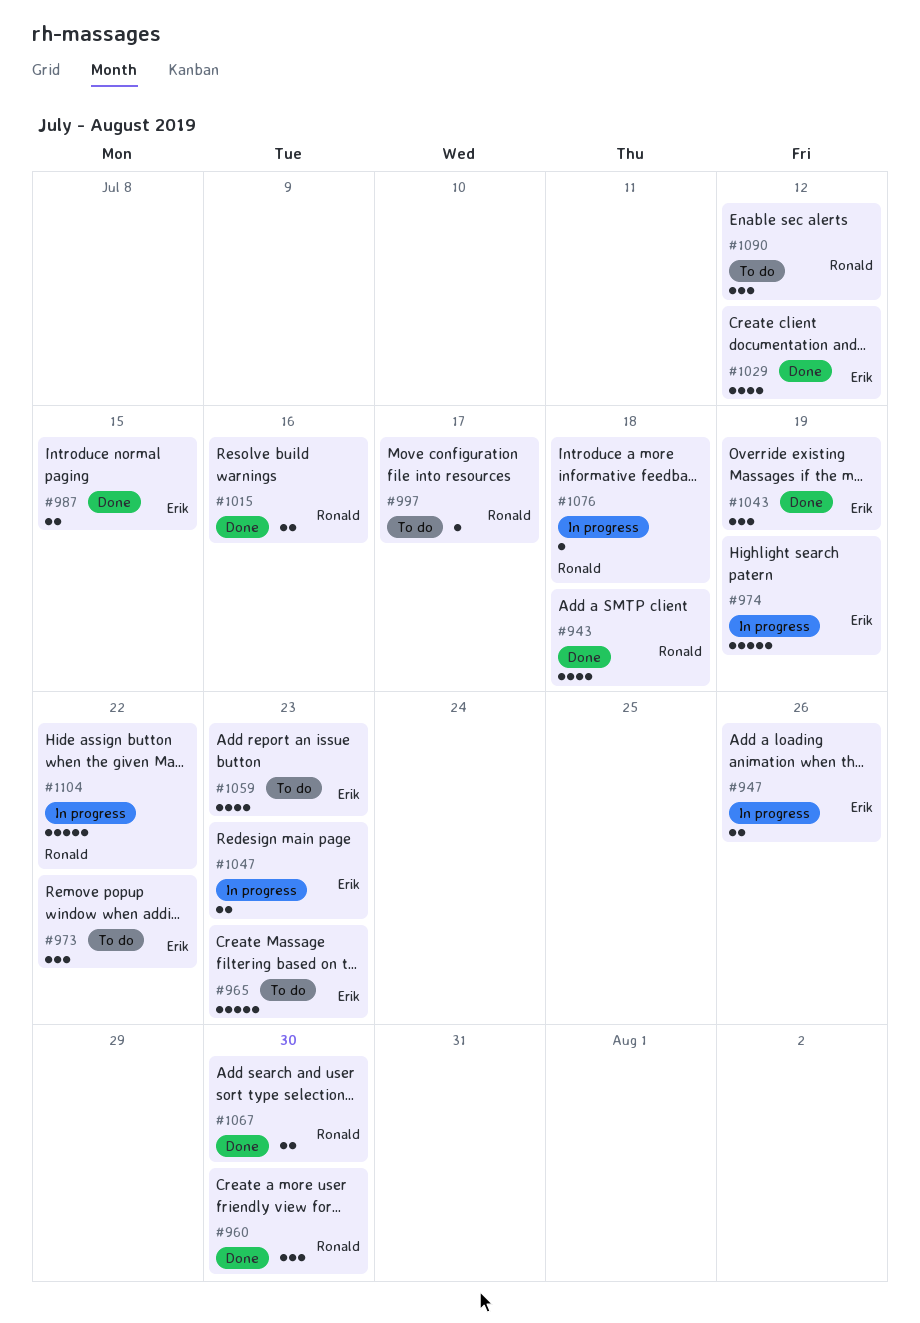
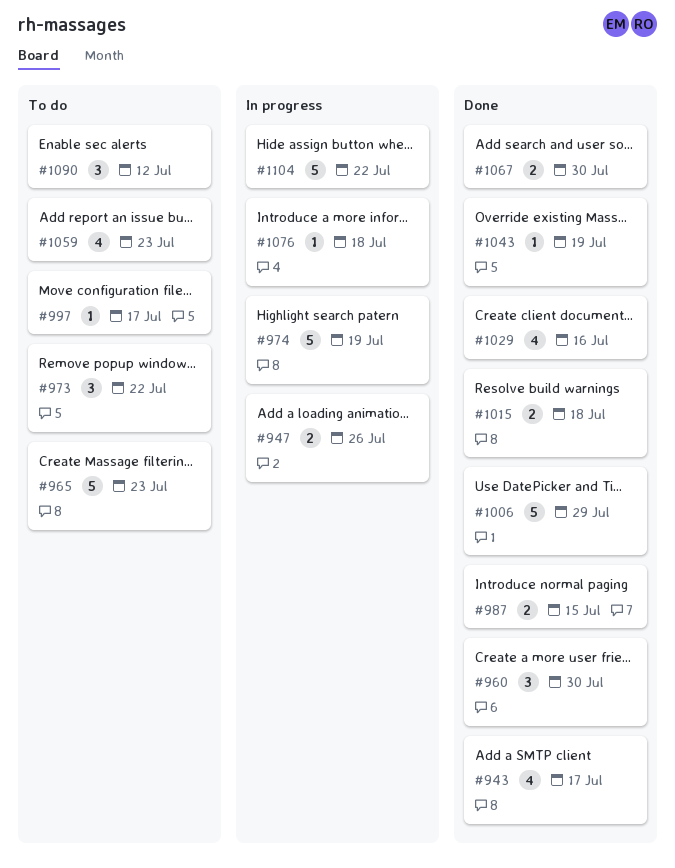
#943, due: Jul 18 -> Jul 17
#1006: none -> present
#1015, due: Jul 16 -> Jul 18
#1029, due: Jul 12 -> Jul 16
#1043, estimate: 3 -> 1
#1047: present -> none

